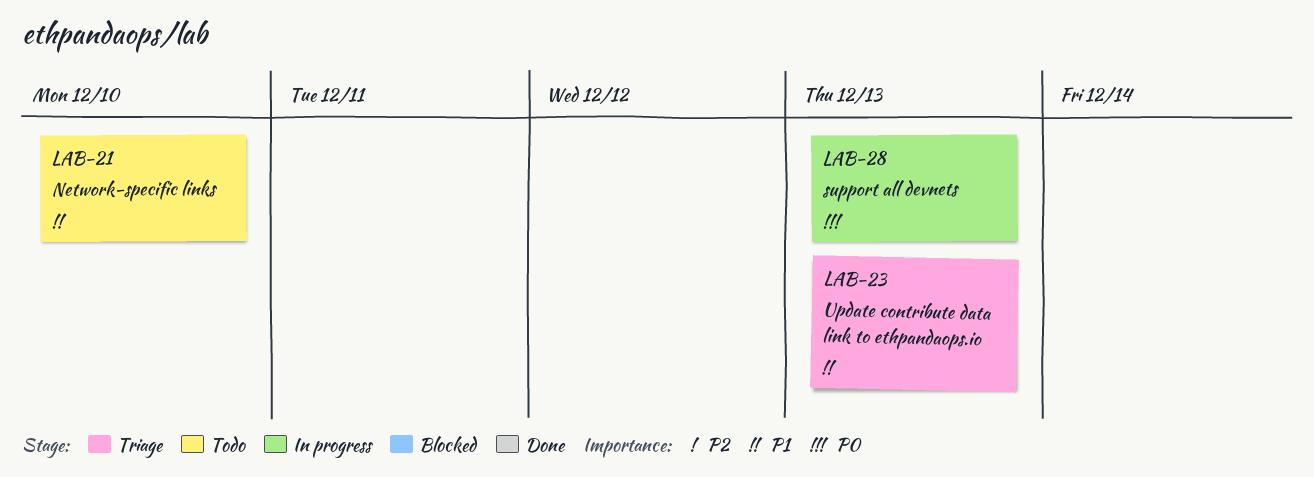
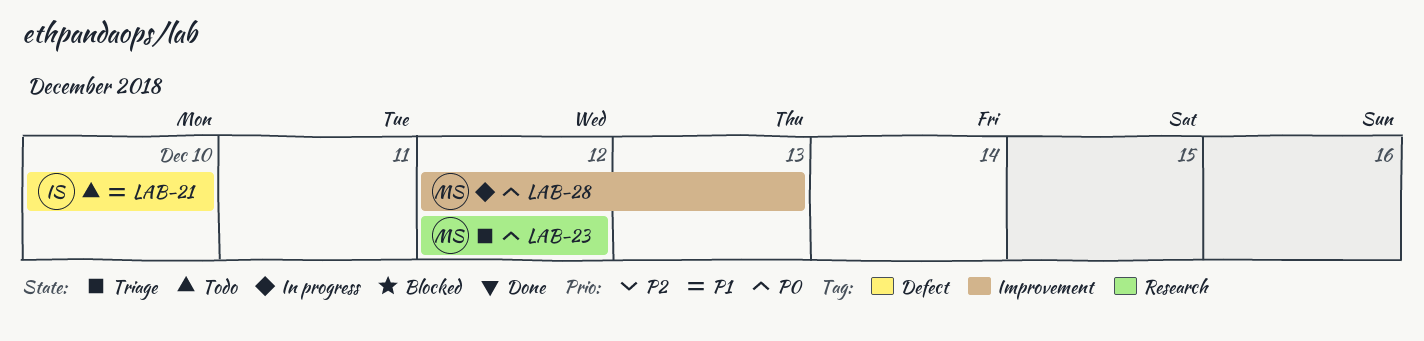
LAB-23, priority: P1 -> P0
LAB-23, due: Dec 13 -> Dec 12

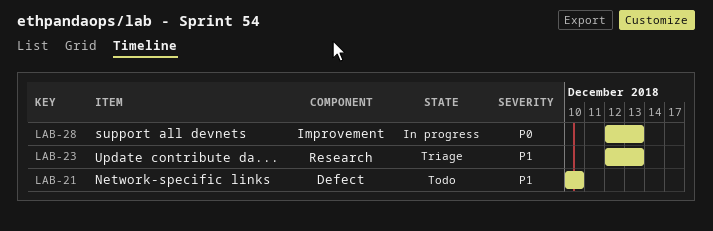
LAB-23, priority: P0 -> P1
LAB-23, due: Dec 12 -> Dec 13

